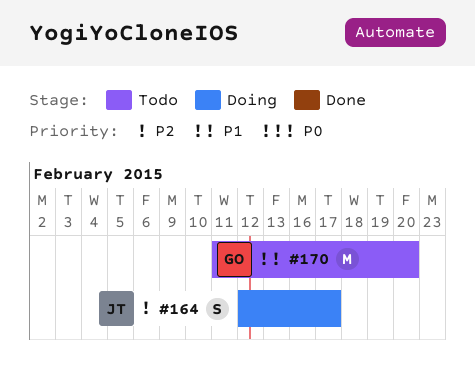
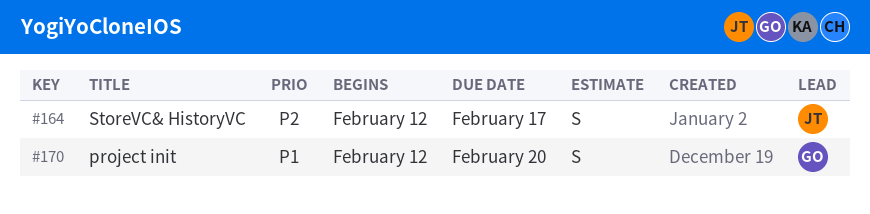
#170, estimate: M -> S
#170, start: Feb 11 -> Feb 12

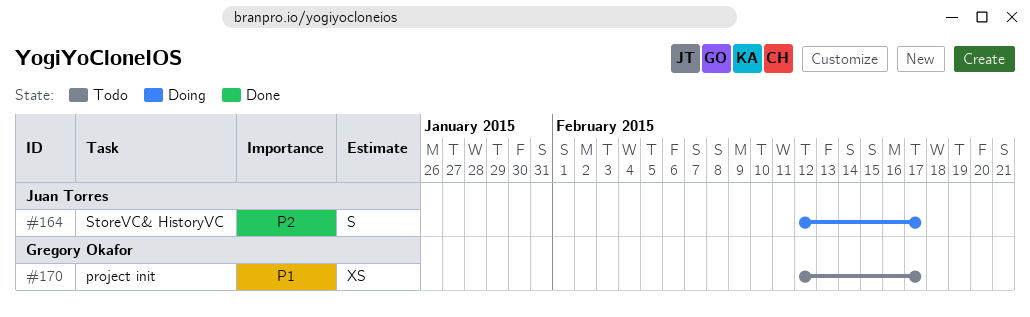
#170, estimate: S -> XS
#170, due: Feb 20 -> Feb 17

